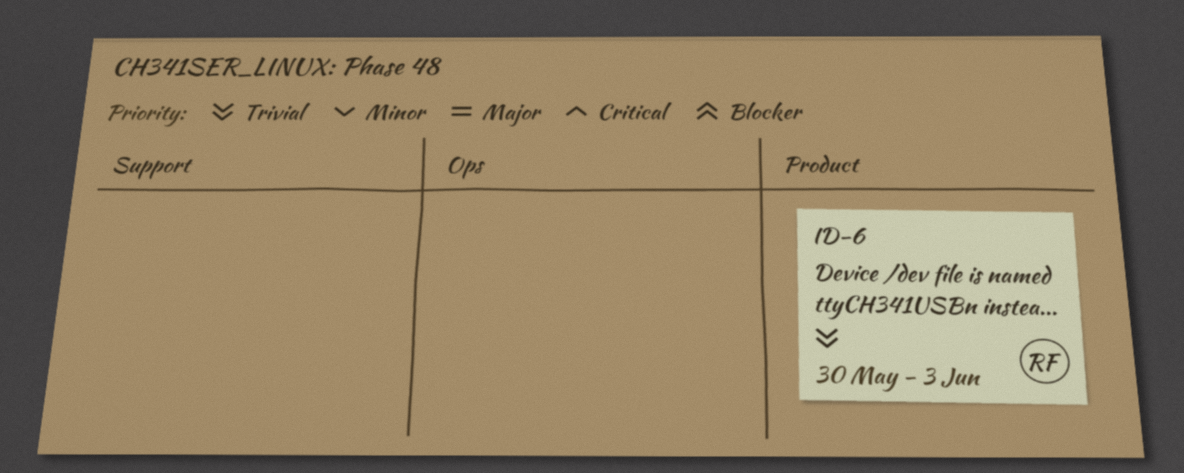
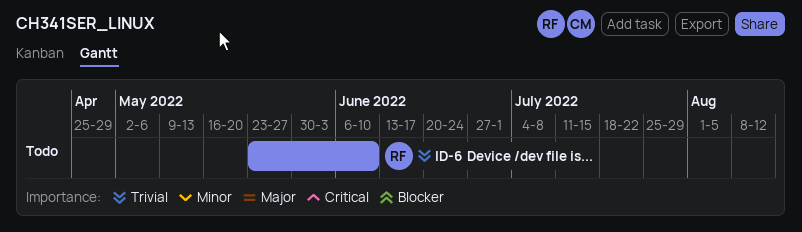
ID-6, start: May 30 -> May 23
ID-6, due: Jun 3 -> Jun 10

